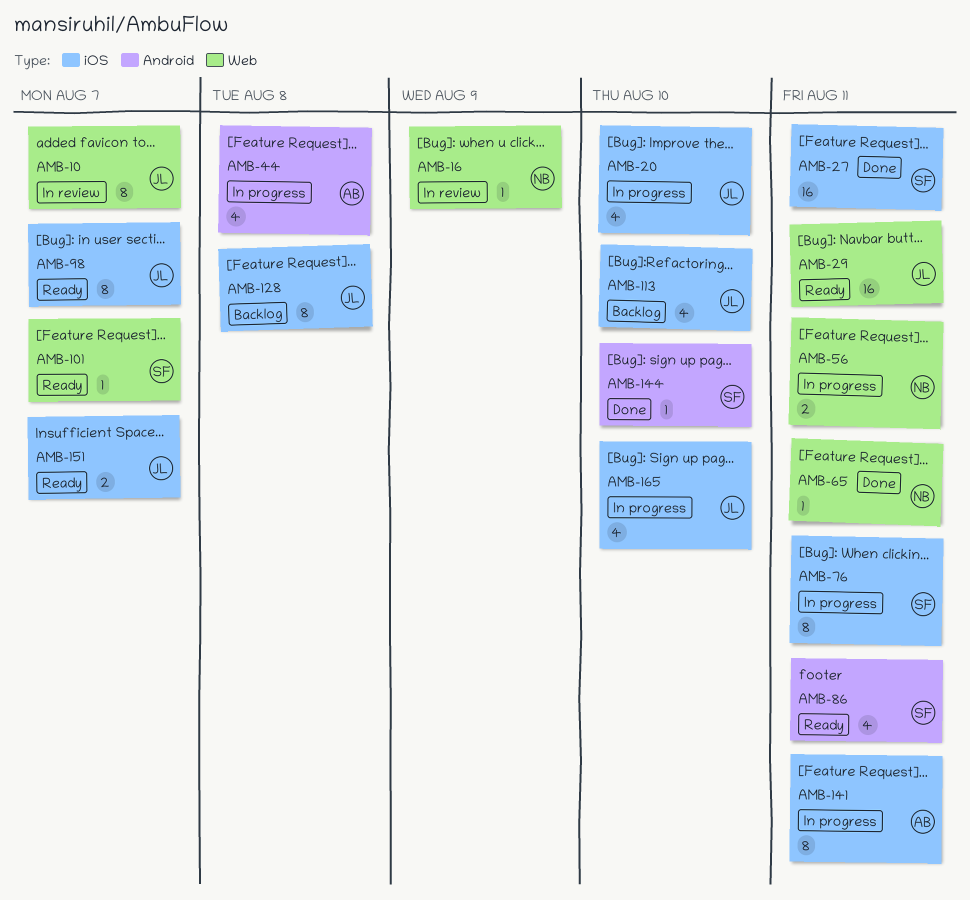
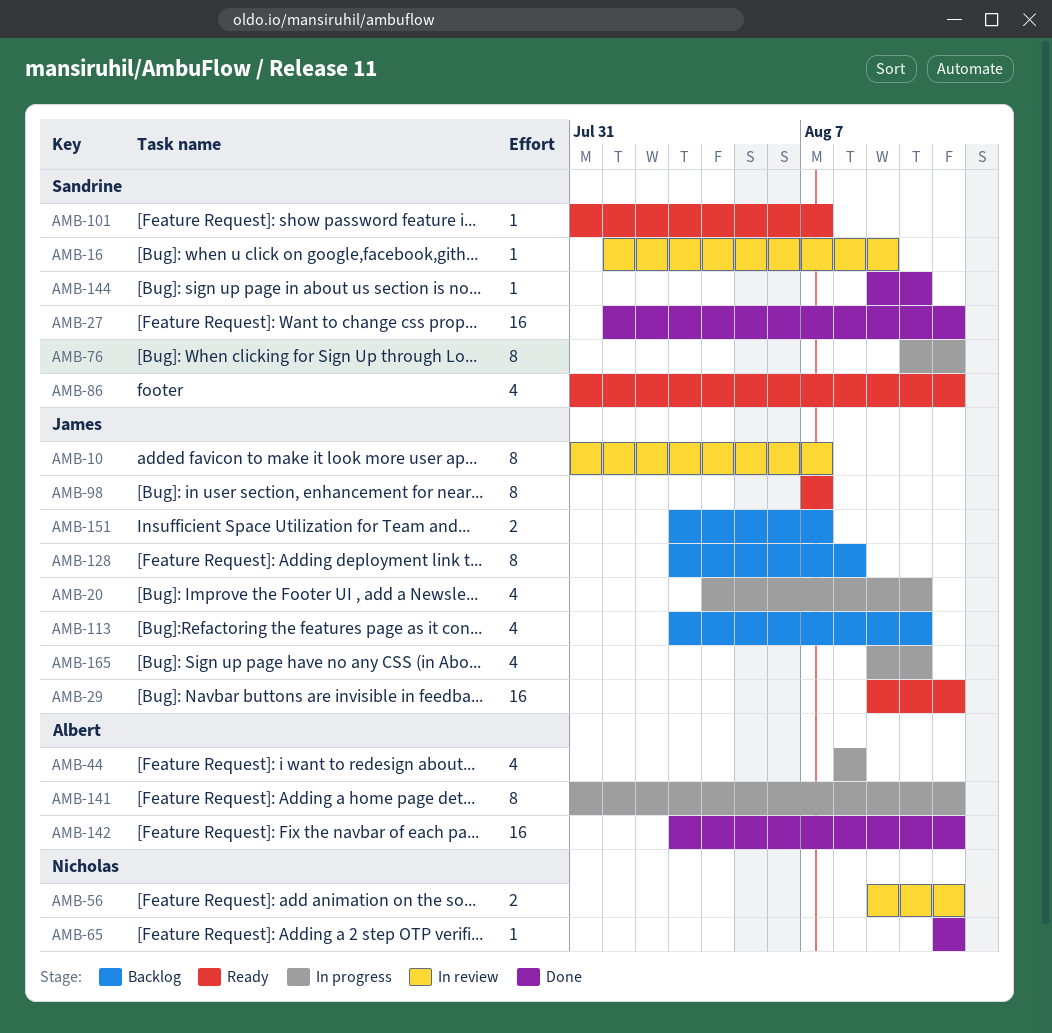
AMB-16, owner: Nicholas -> Sandrine
AMB-56, status: In progress -> In review
AMB-142: none -> present
AMB-151, status: Ready -> Backlog

